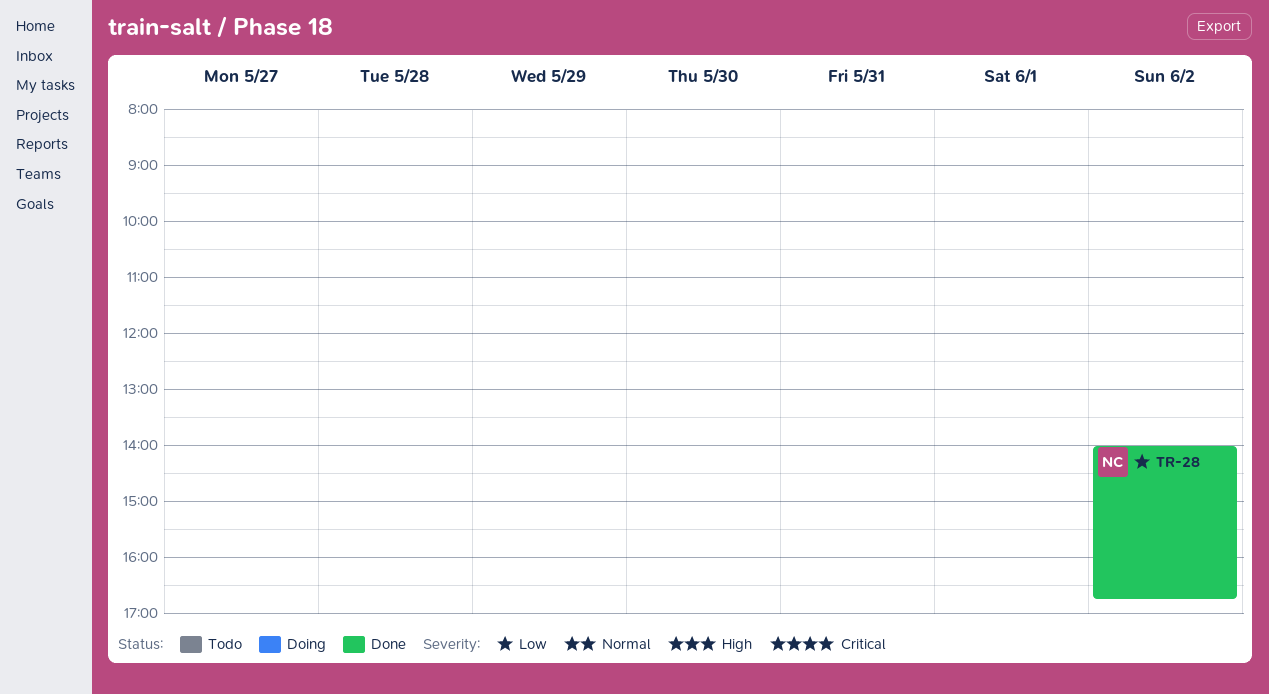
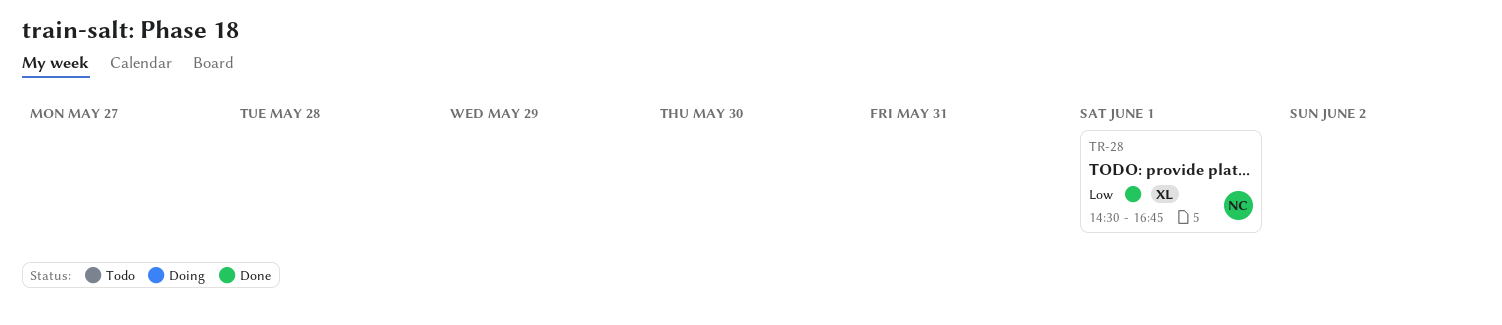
TR-28, day: Jun 2 -> Jun 1
TR-28, begins: 14:00 -> 14:30

